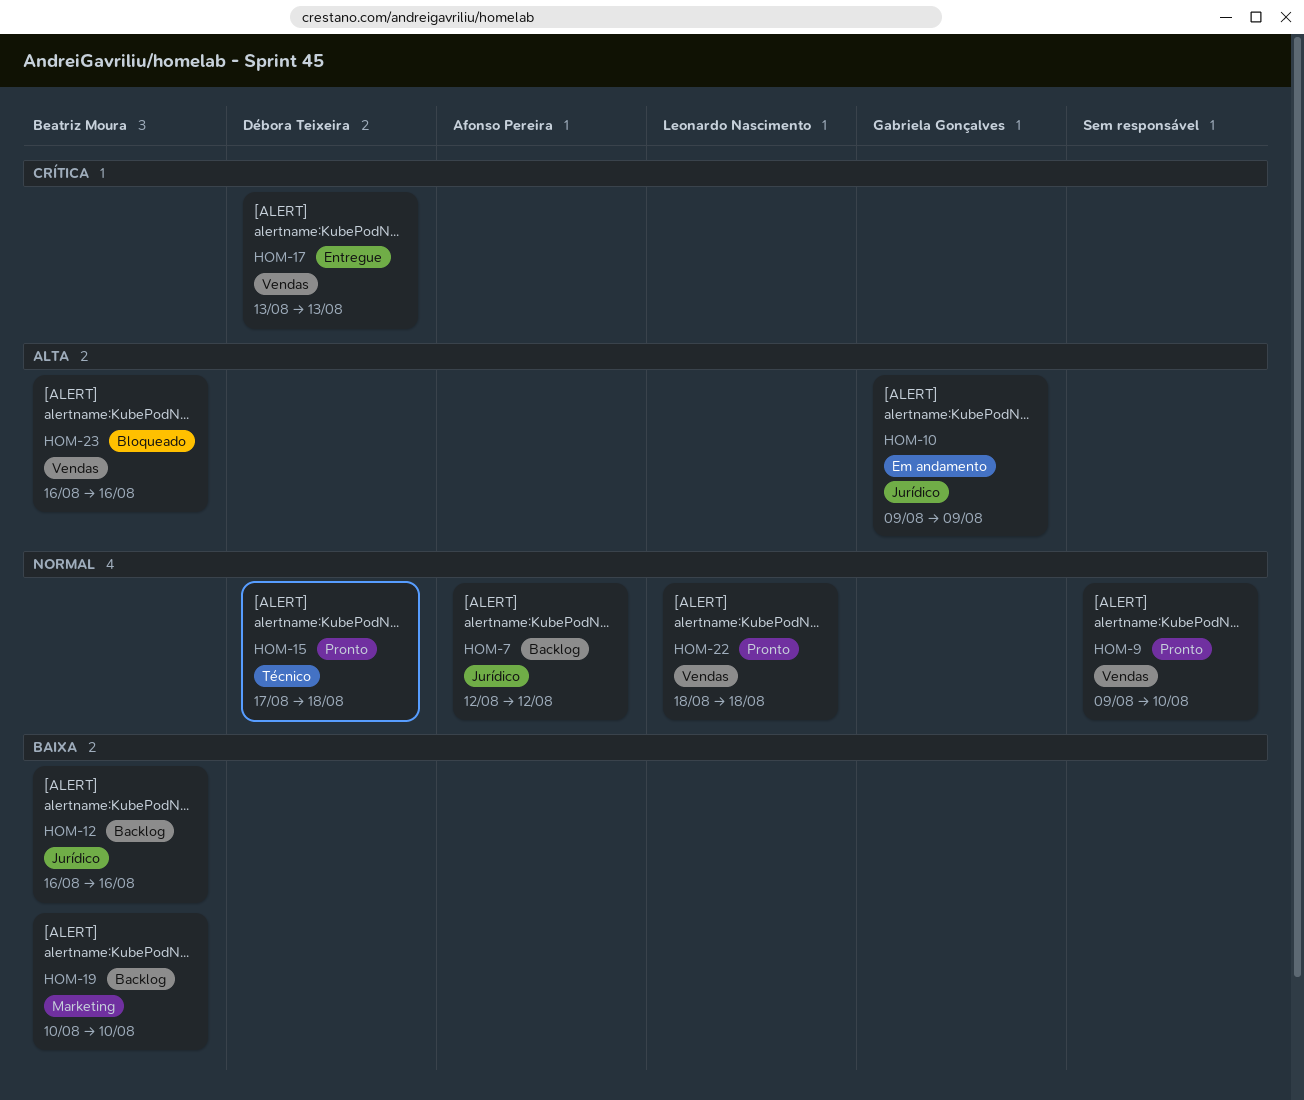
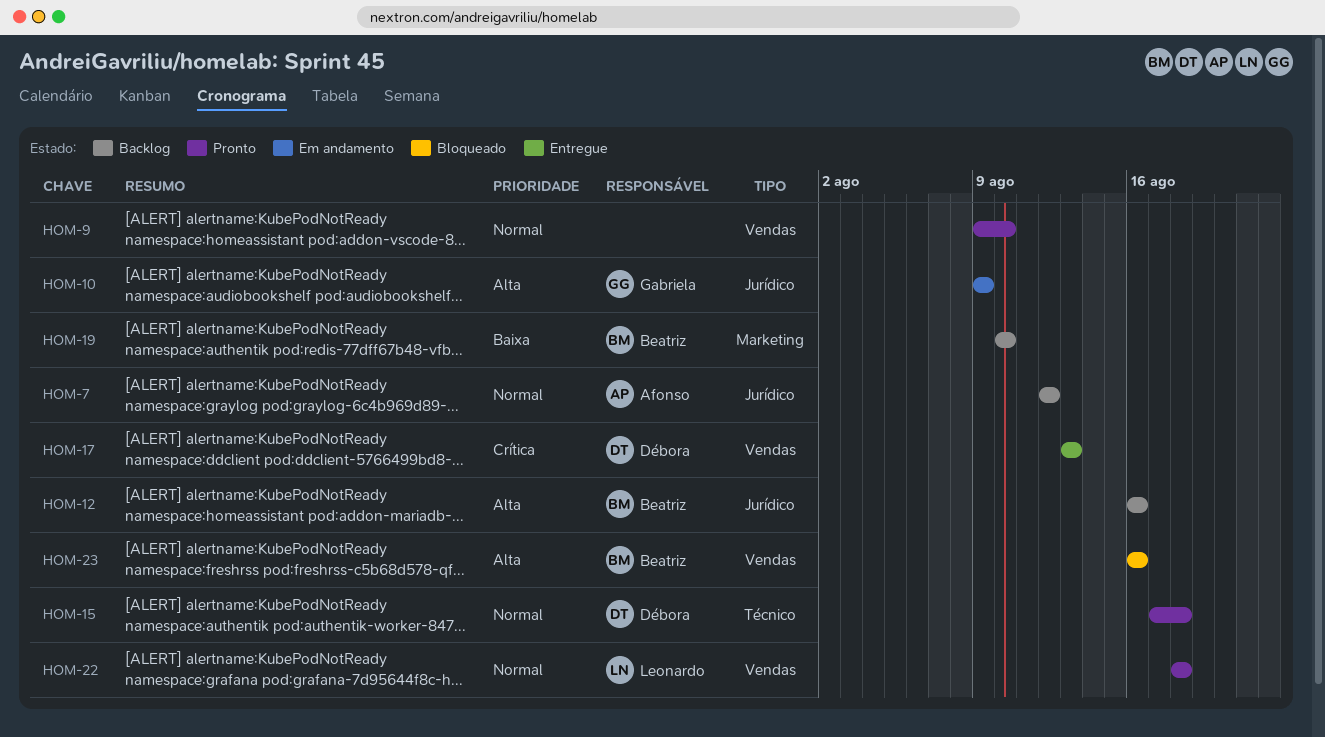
HOM-12, priority: Baixa -> Alta

